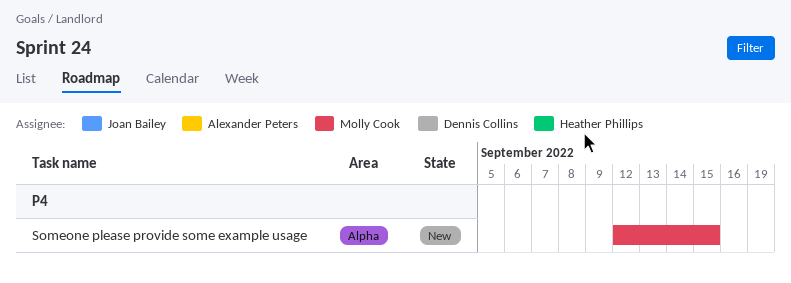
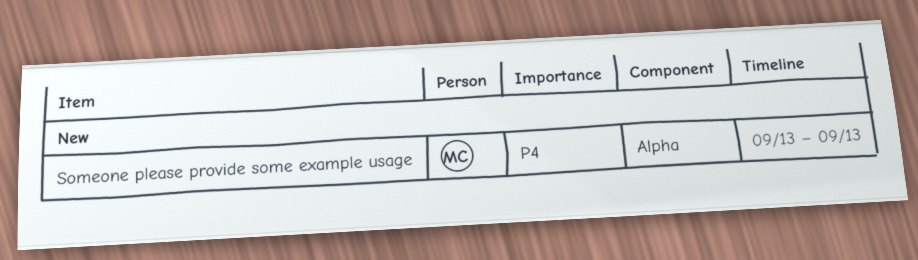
Someone please provide some example usage, start: Sep 12 -> Sep 13
Someone please provide some example usage, due: Sep 15 -> Sep 13

